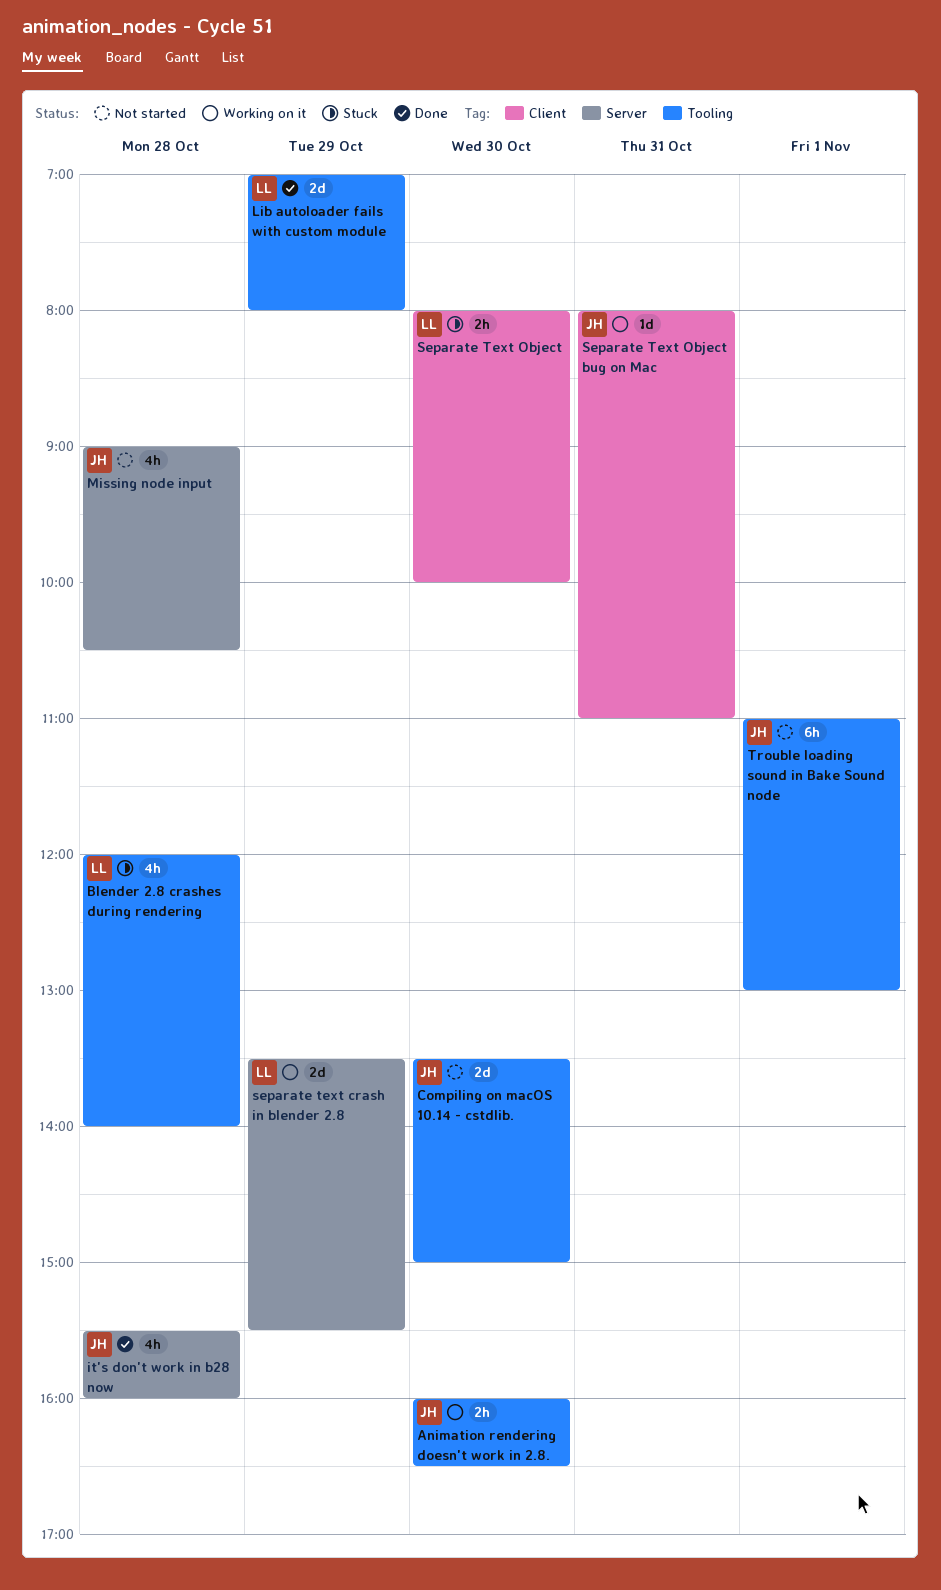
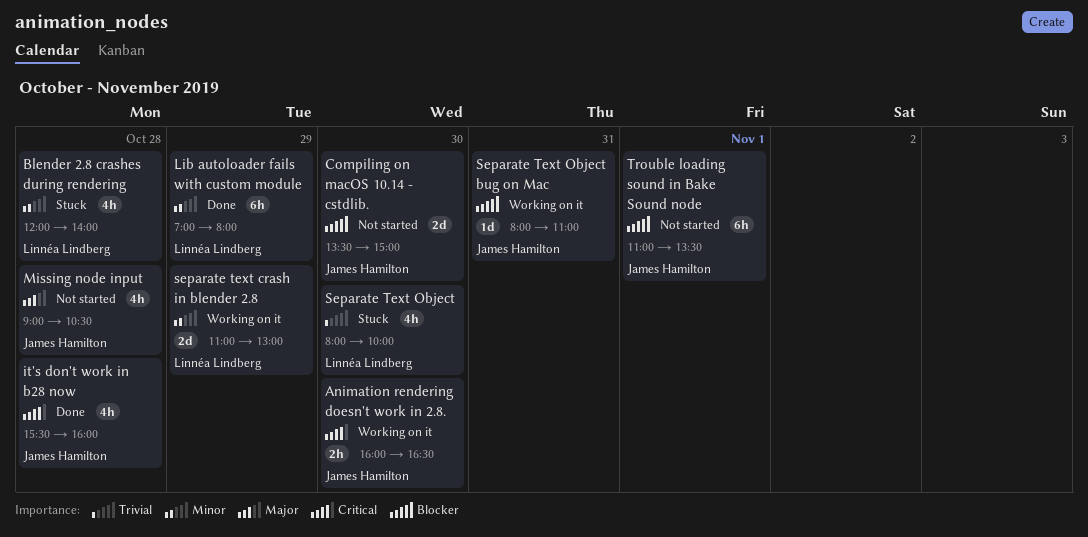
Lib autoloader fails with custom module, estimate: 2d -> 6h
separate text crash in blender 2.8, begins: 13:30 -> 11:00
separate text crash in blender 2.8, ends: 15:30 -> 13:00
Separate Text Object, estimate: 2h -> 4h
Trouble loading sound in Bake Sound node, ends: 13:00 -> 13:30

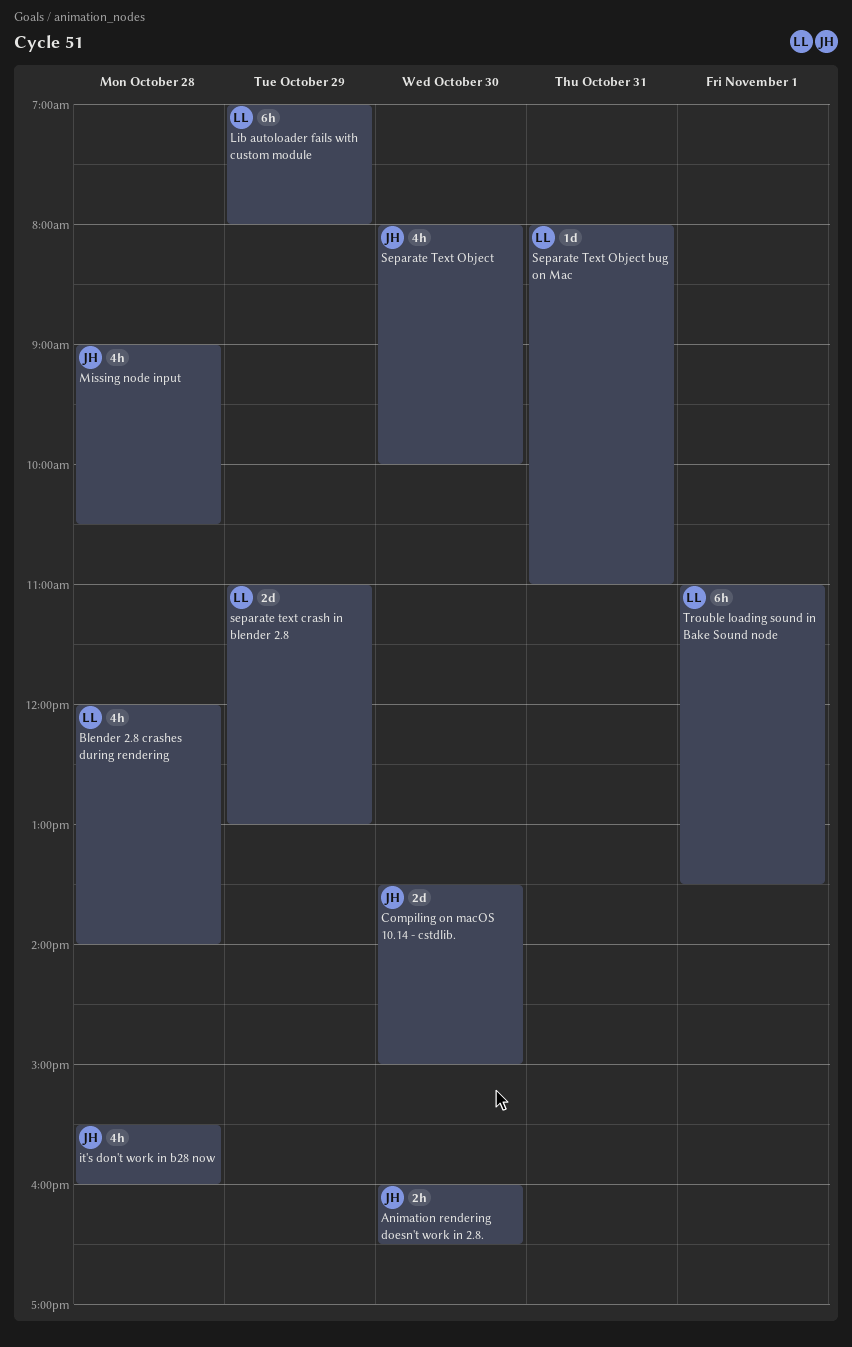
Separate Text Object, owner: Linnéa Lindberg -> James Hamilton
Separate Text Object bug on Mac, owner: James Hamilton -> Linnéa Lindberg
Trouble loading sound in Bake Sound node, owner: James Hamilton -> Linnéa Lindberg

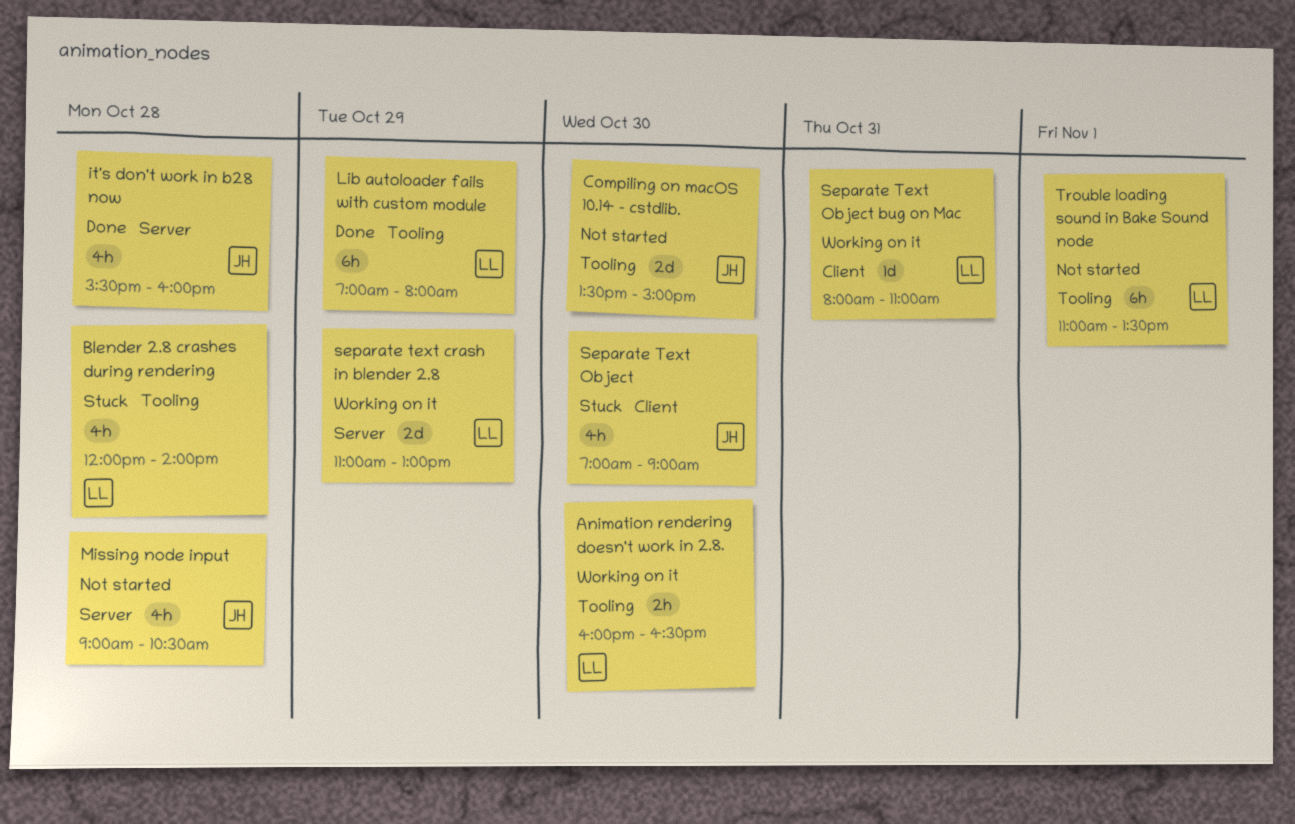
Animation rendering doesn't work in 2.8., owner: JH -> LL
Separate Text Object, begins: 08:00 -> 07:00
Separate Text Object, ends: 10:00 -> 09:00

